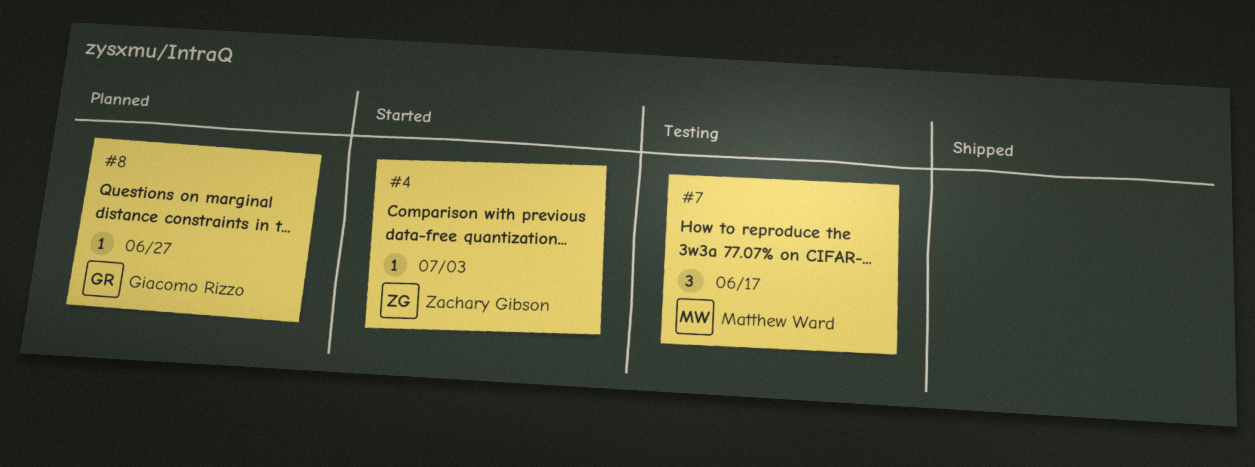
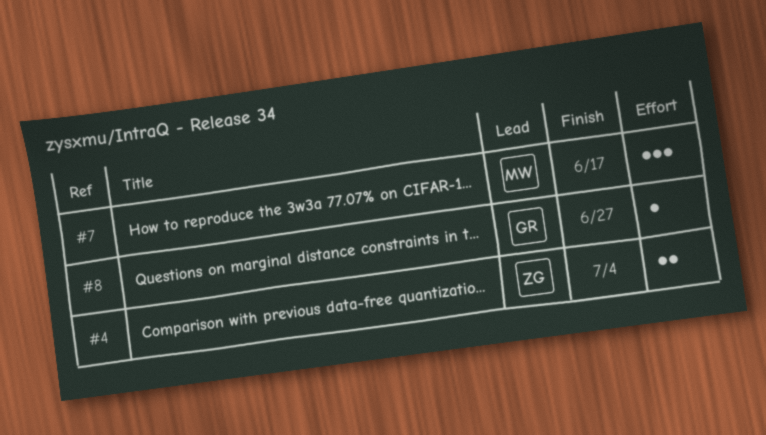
#4, estimate: 1 -> 2
#4, due: Jul 3 -> Jul 4

